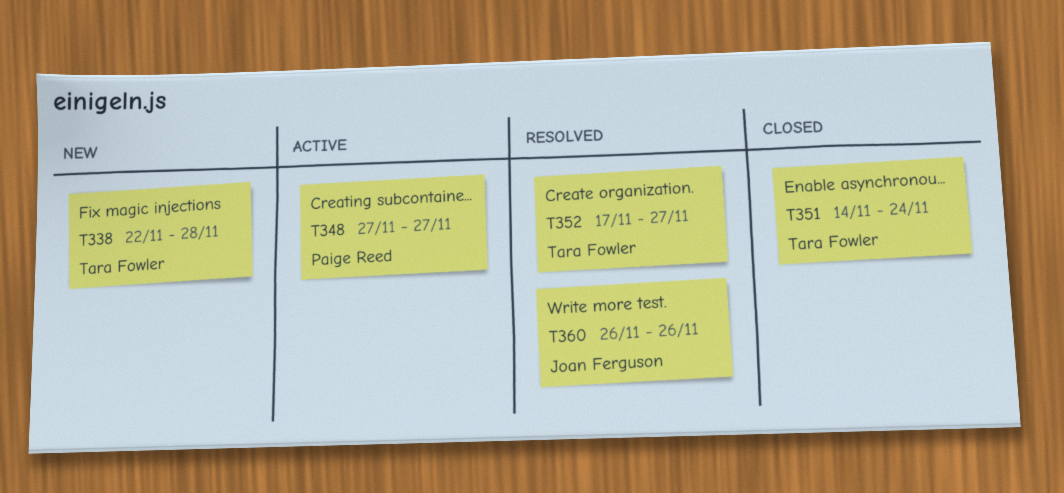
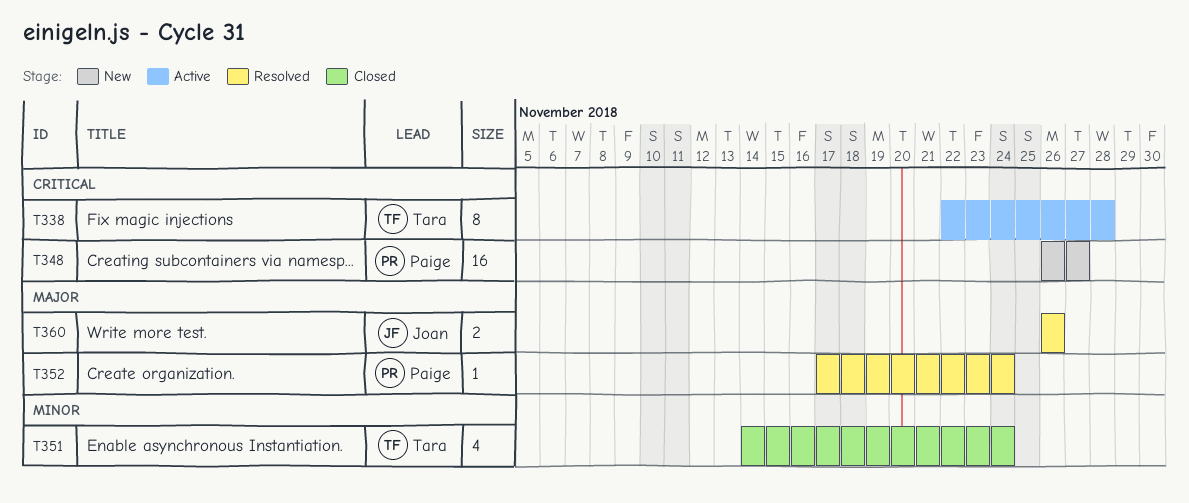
T338, status: New -> Active
T348, status: Active -> New
T348, start: Nov 27 -> Nov 26
T352, owner: Tara Fowler -> Paige Reed
T352, due: Nov 27 -> Nov 24

